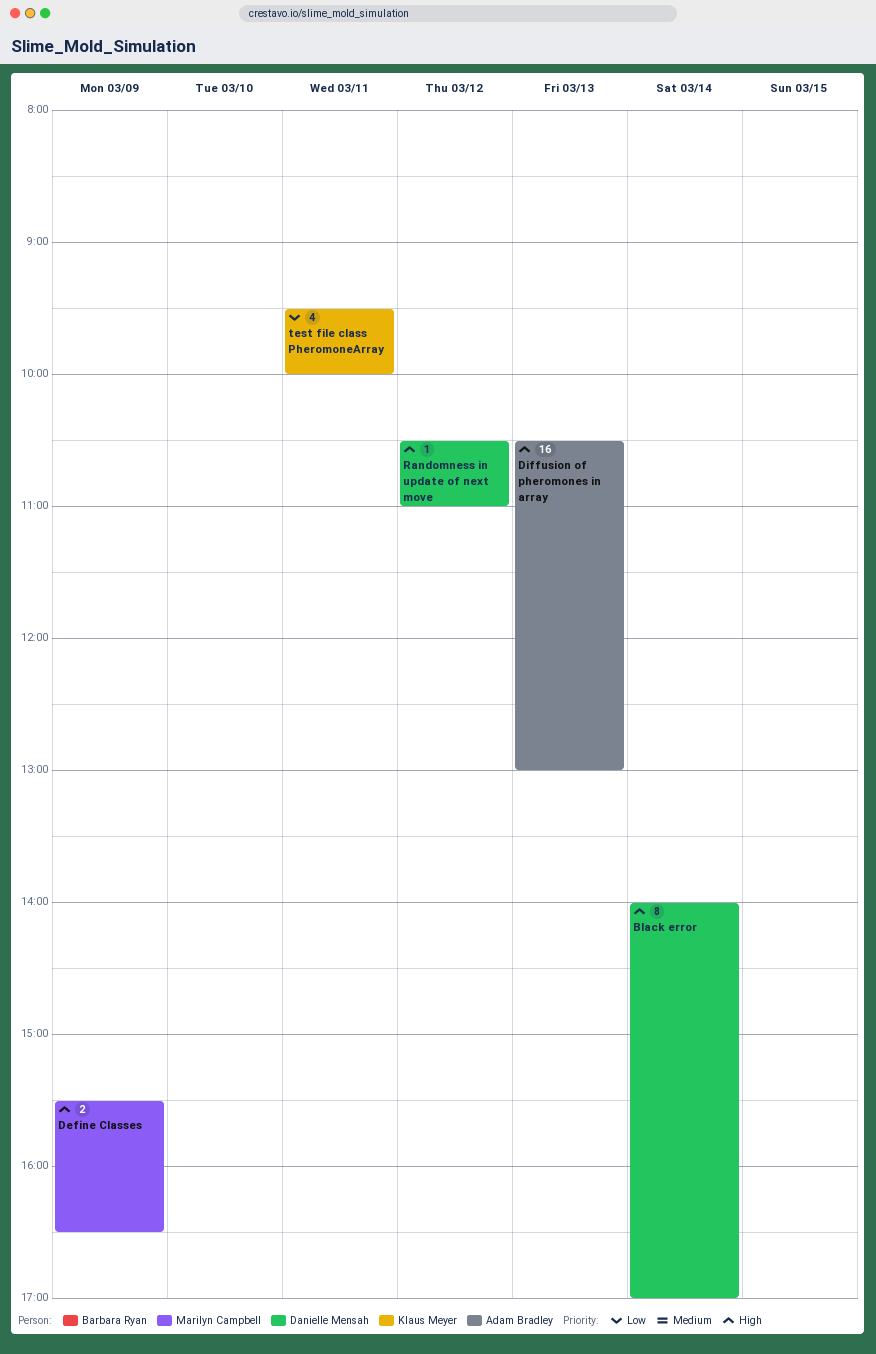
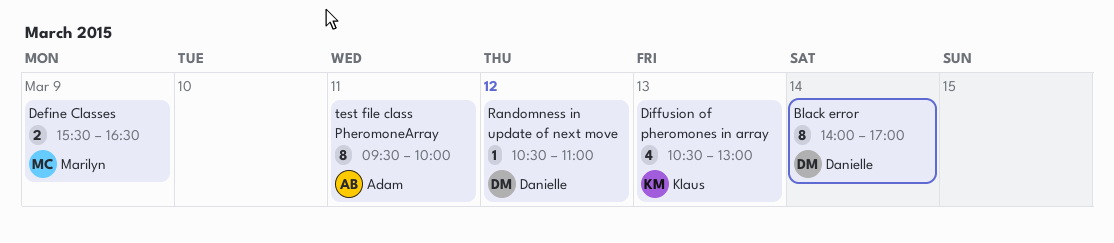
Diffusion of pheromones in array, owner: Adam Bradley -> Klaus Meyer
Diffusion of pheromones in array, estimate: 16 -> 4
test file class PheromoneArray, owner: Klaus Meyer -> Adam Bradley
test file class PheromoneArray, estimate: 4 -> 8

